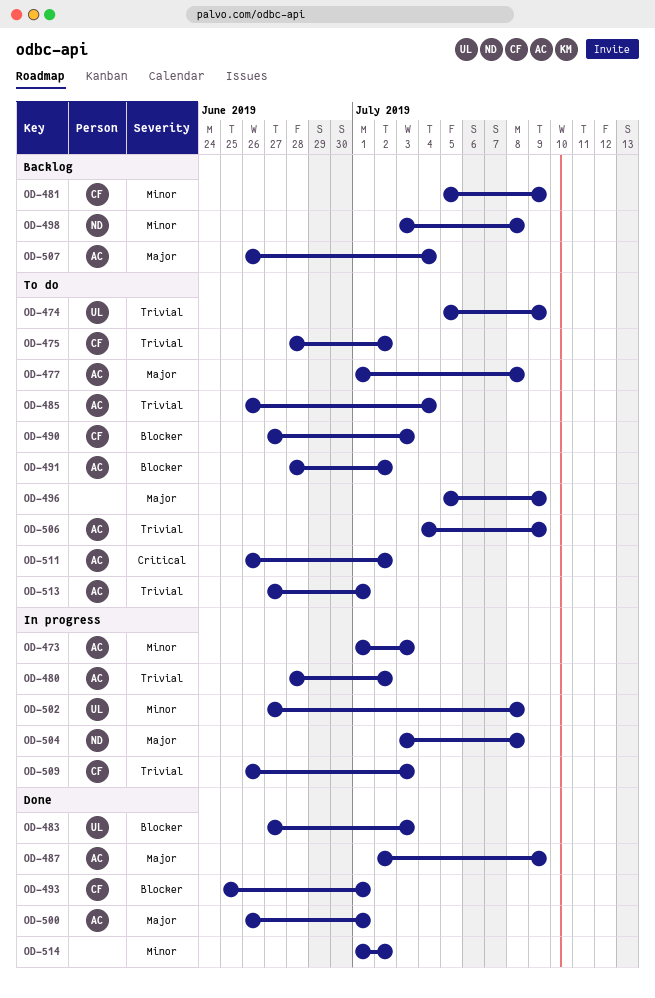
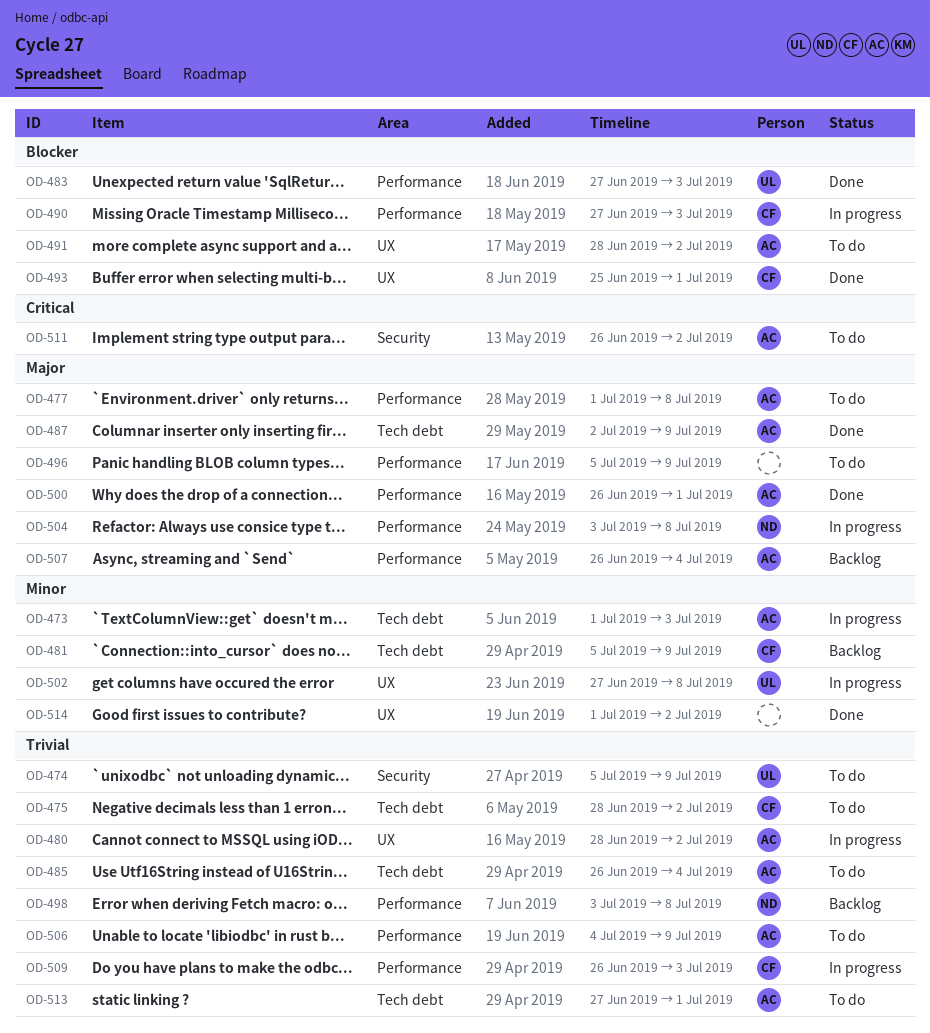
OD-490, status: To do -> In progress
OD-498, priority: Minor -> Trivial

